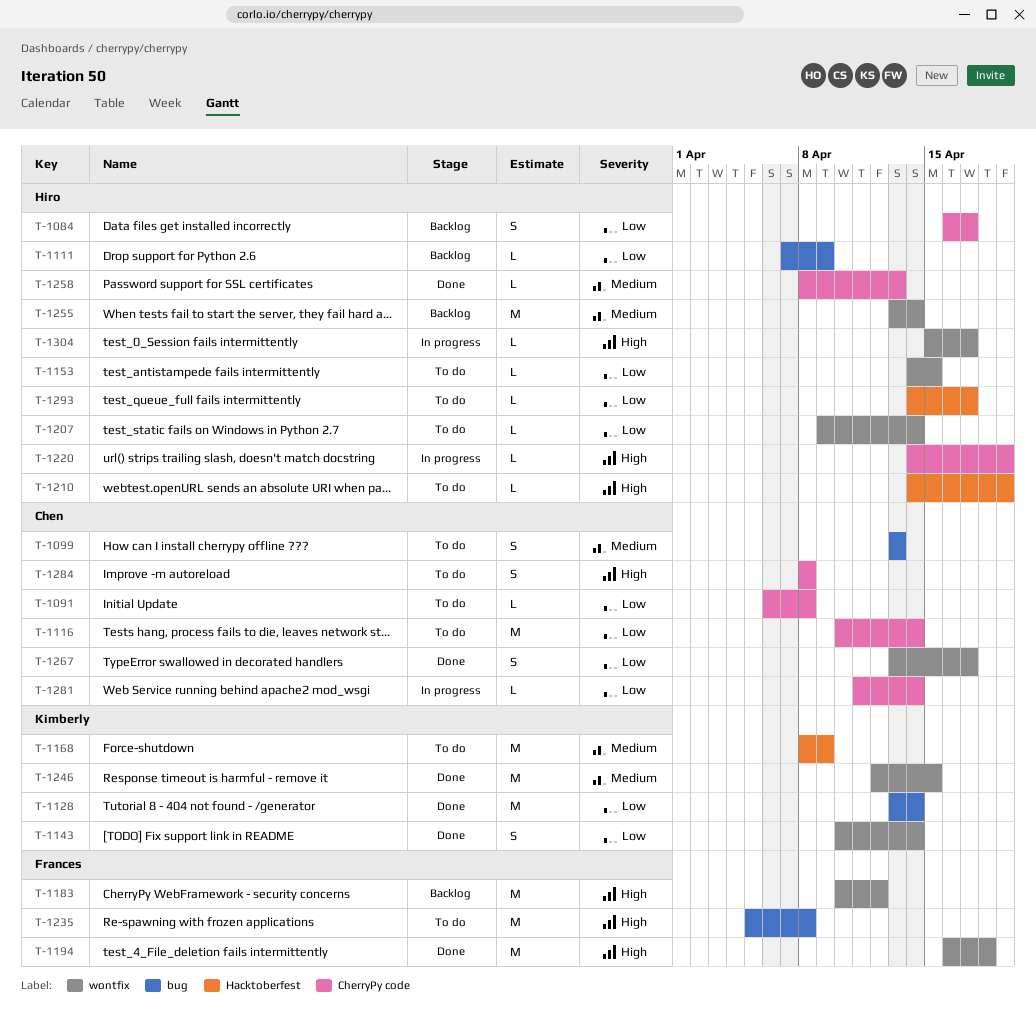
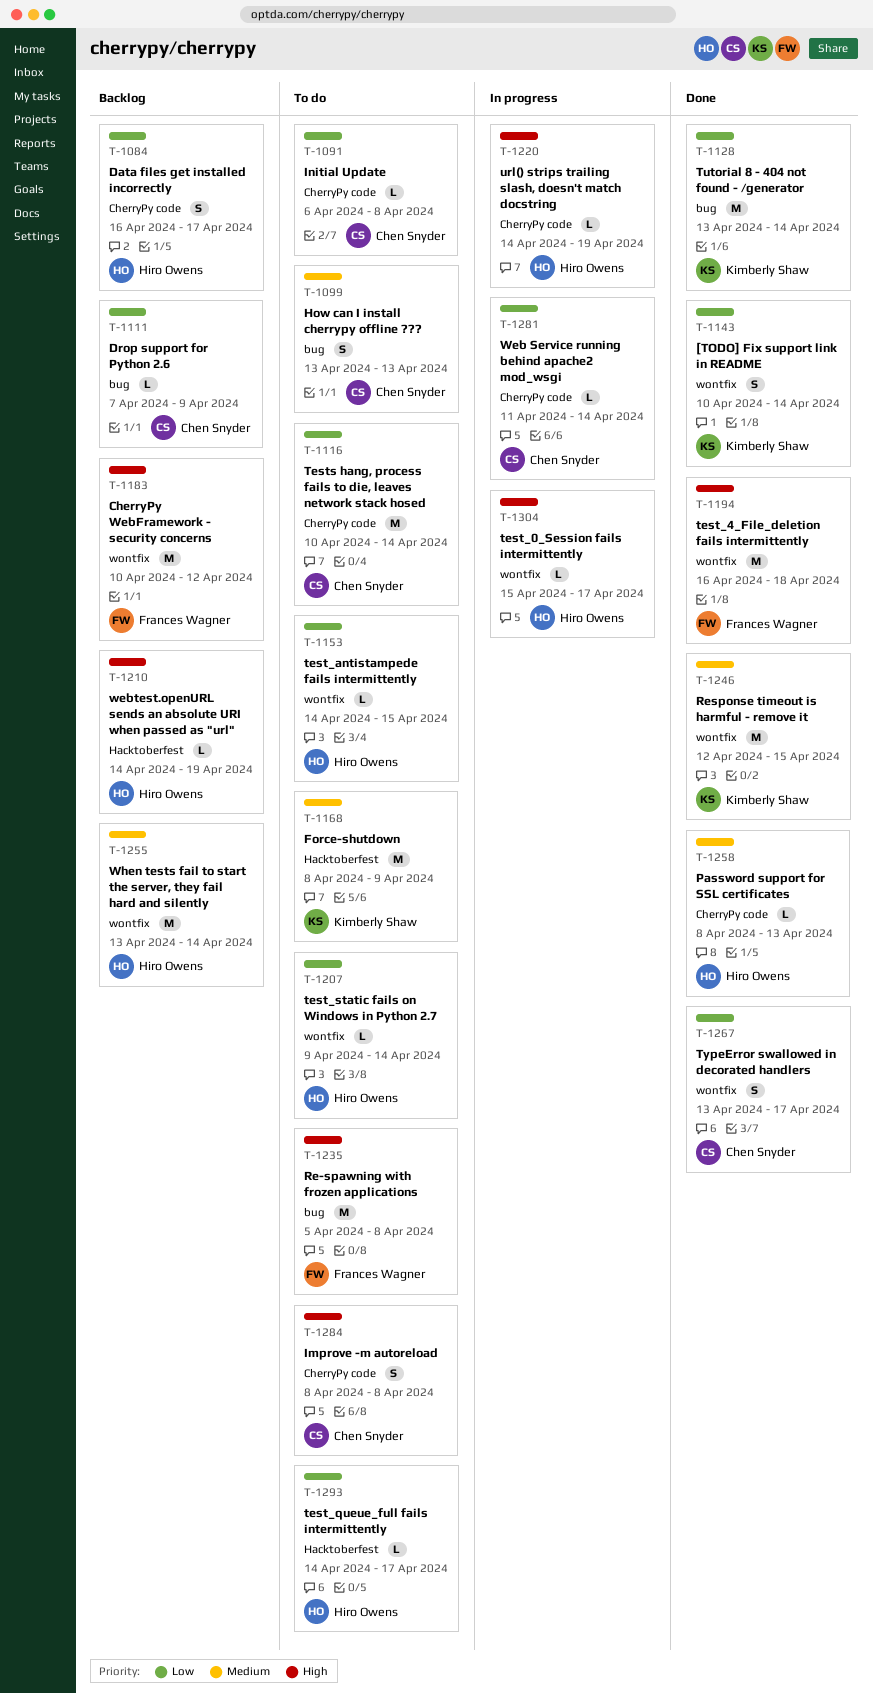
T-1111, owner: Hiro Owens -> Chen Snyder
T-1210, status: To do -> Backlog

